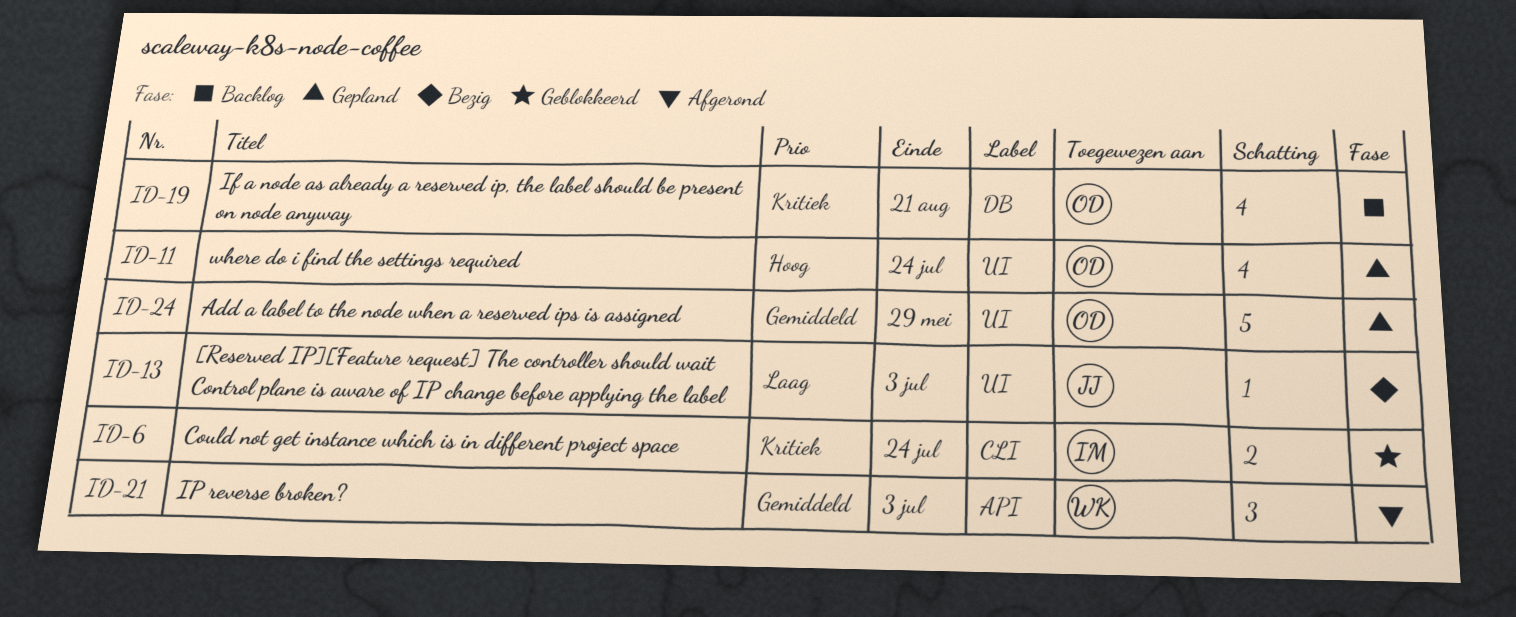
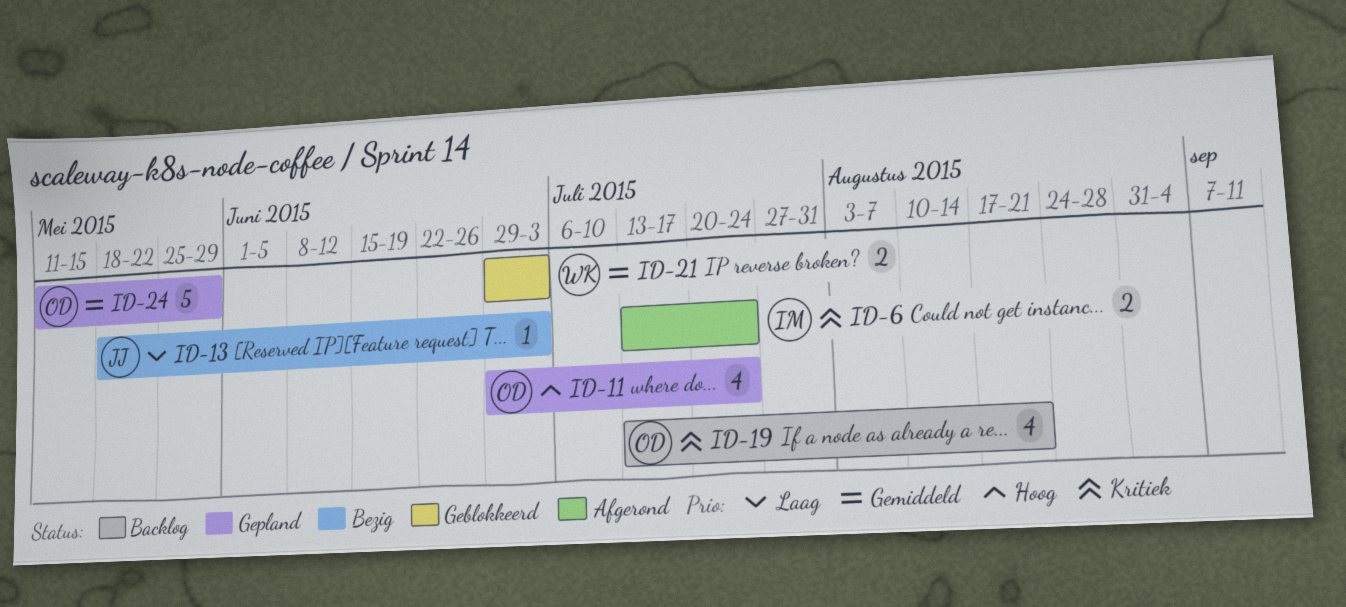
ID-6, status: Geblokkeerd -> Afgerond
ID-21, status: Afgerond -> Geblokkeerd
ID-21, estimate: 3 -> 2

